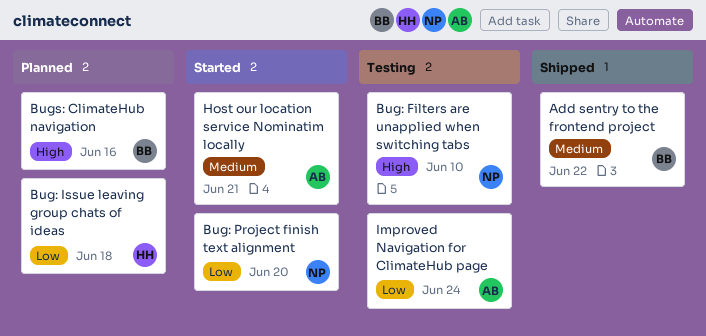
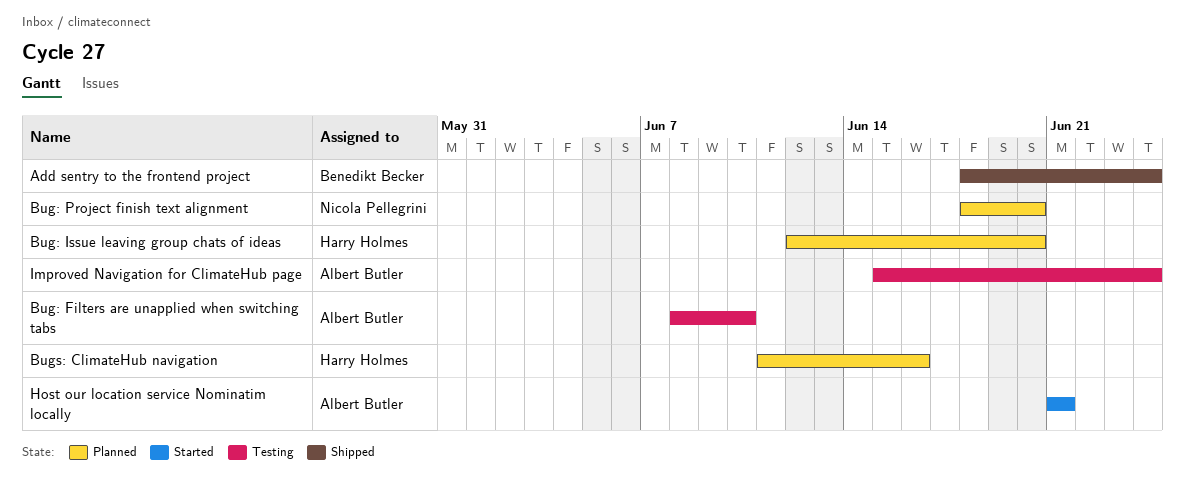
Add sentry to the frontend project, due: Jun 22 -> Jun 24
Bug: Filters are unapplied when switching tabs, owner: Nicola Pellegrini -> Albert Butler
Bug: Issue leaving group chats of ideas, due: Jun 18 -> Jun 20
Bug: Project finish text alignment, status: Started -> Planned
Bugs: ClimateHub navigation, owner: Benedikt Becker -> Harry Holmes

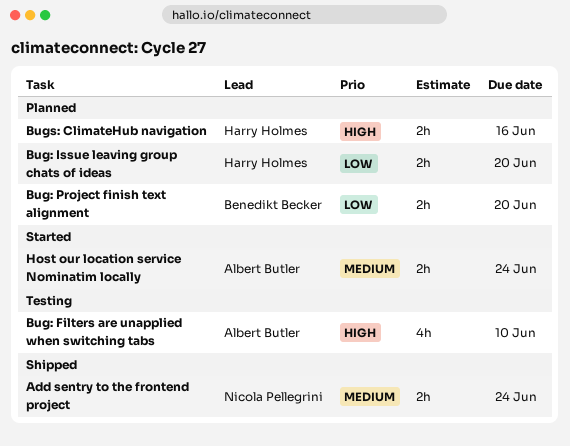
Add sentry to the frontend project, owner: Benedikt Becker -> Nicola Pellegrini
Bug: Project finish text alignment, owner: Nicola Pellegrini -> Benedikt Becker
Host our location service Nominatim locally, due: Jun 21 -> Jun 24
Improved Navigation for ClimateHub page: present -> none

